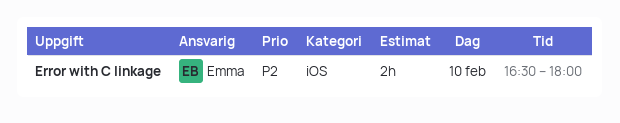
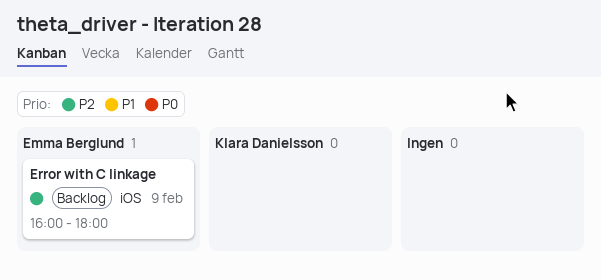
Error with C linkage, day: Feb 10 -> Feb 9
Error with C linkage, begins: 16:30 -> 16:00

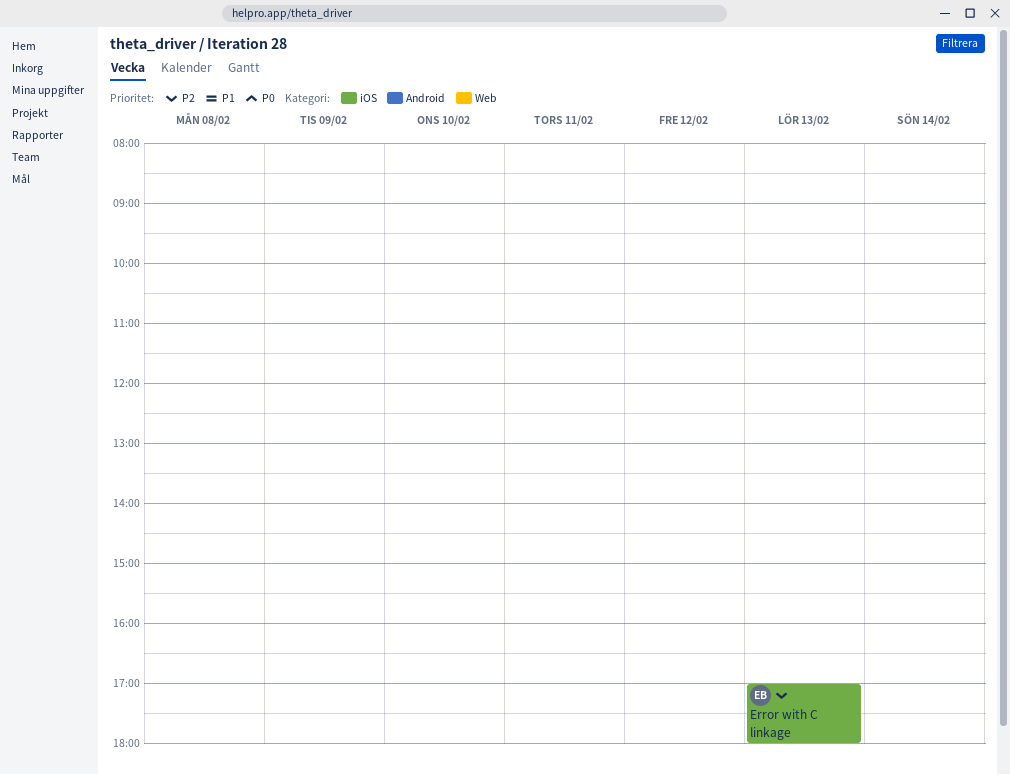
Error with C linkage, day: Feb 9 -> Feb 13
Error with C linkage, begins: 16:00 -> 17:00

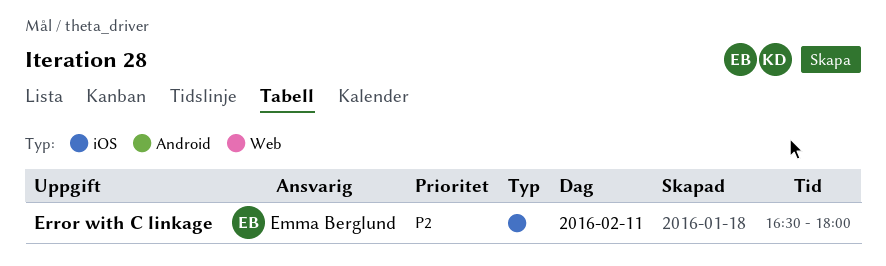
Error with C linkage, day: Feb 13 -> Feb 11
Error with C linkage, begins: 17:00 -> 16:30

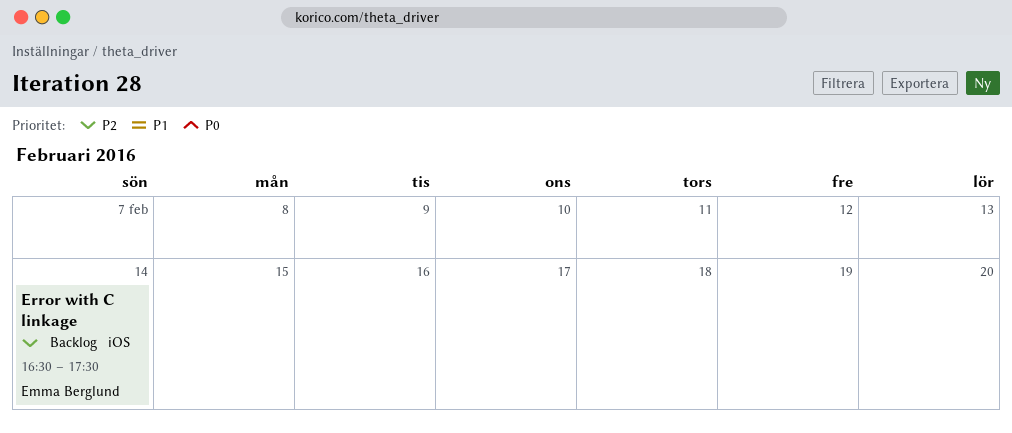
Error with C linkage, day: Feb 11 -> Feb 14
Error with C linkage, ends: 18:00 -> 17:30

